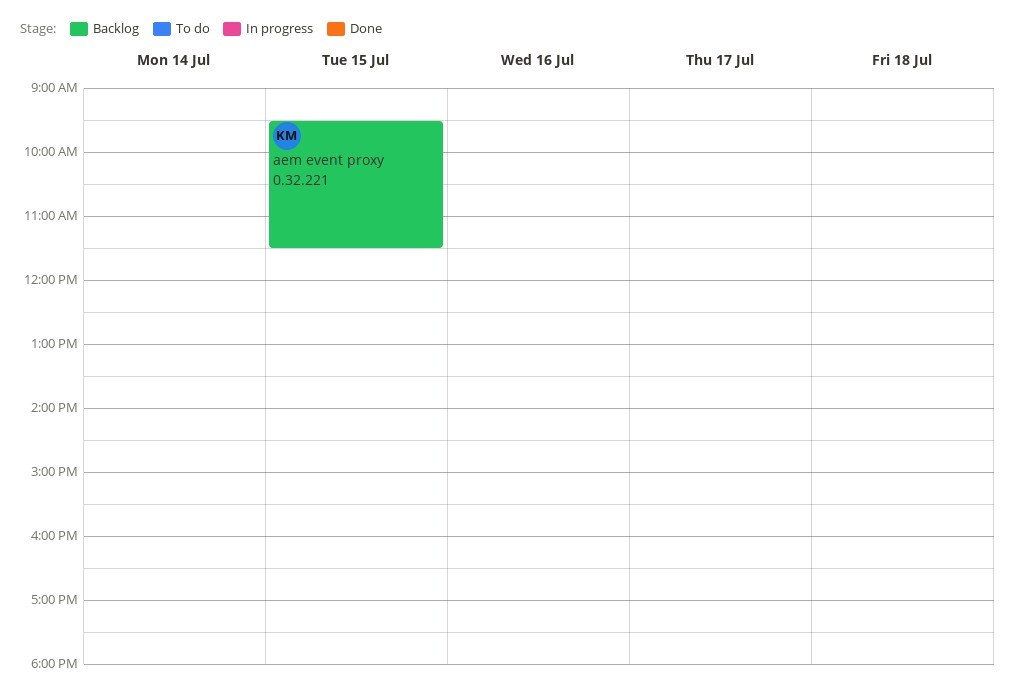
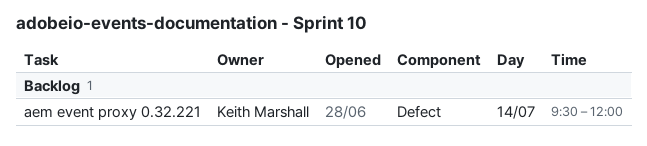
aem event proxy 0.32.221, day: Jul 15 -> Jul 14
aem event proxy 0.32.221, ends: 11:30 -> 12:00

